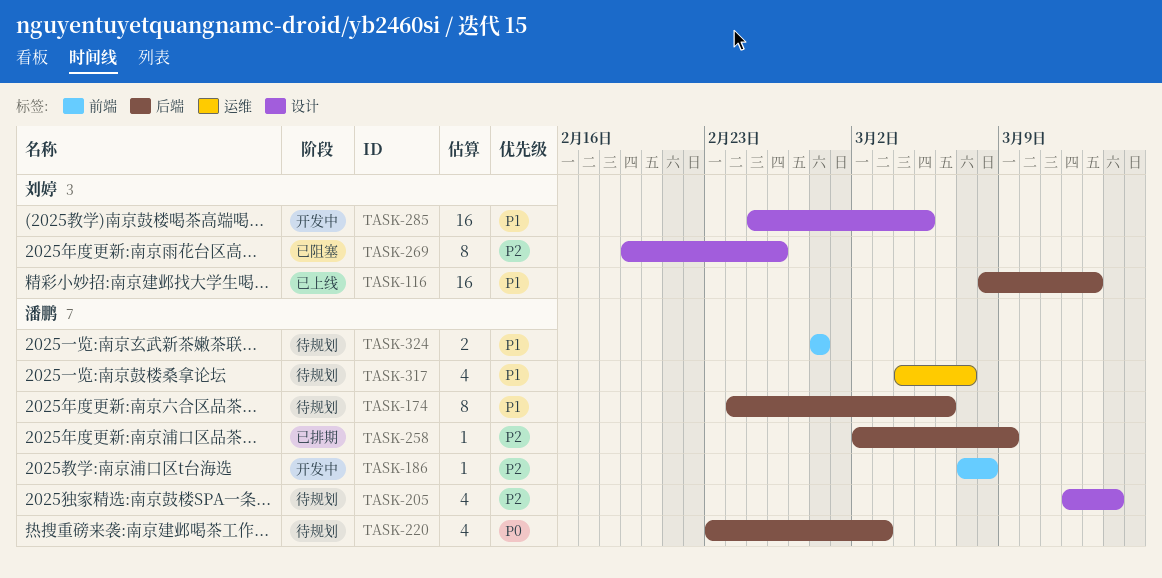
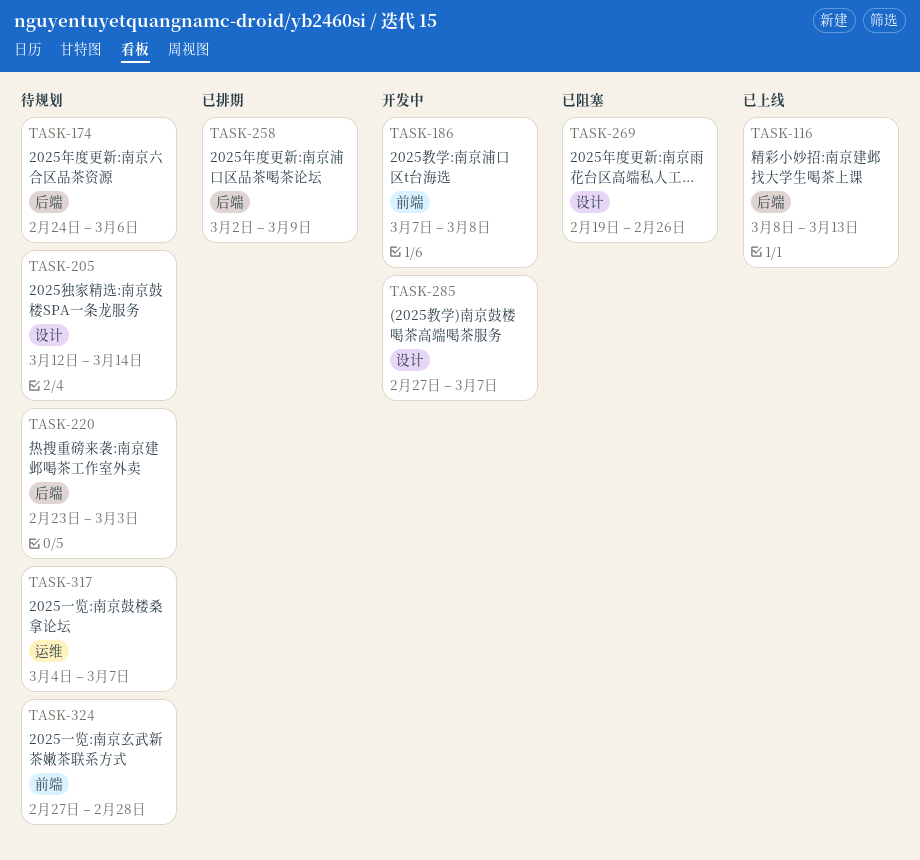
TASK-285, start: Feb 25 -> Feb 27
TASK-285, due: Mar 5 -> Mar 7
TASK-324, start: Feb 28 -> Feb 27

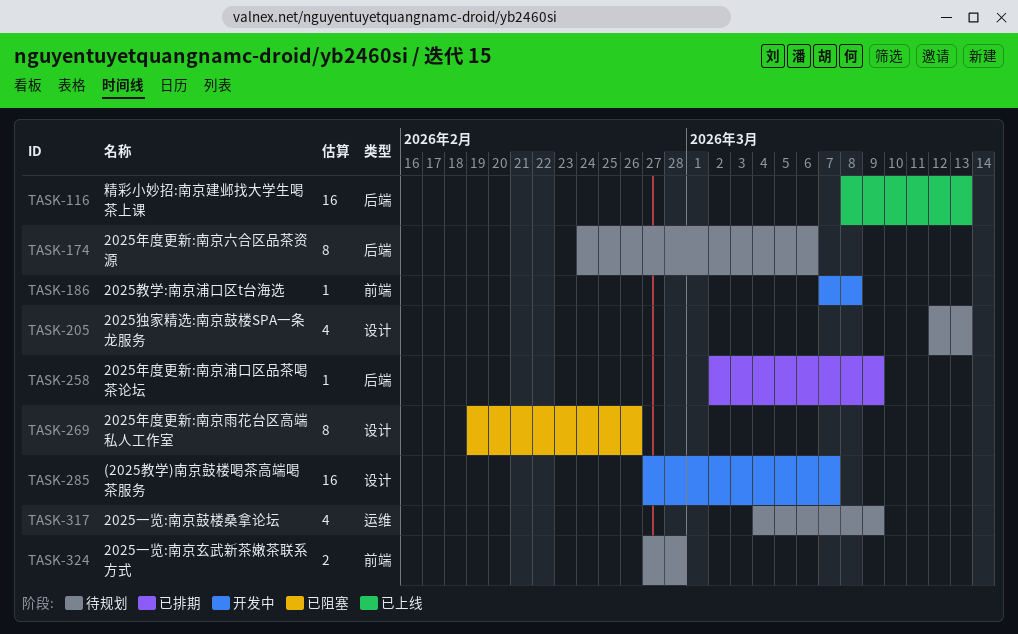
TASK-205, due: Mar 14 -> Mar 13
TASK-220: present -> none
TASK-317, due: Mar 7 -> Mar 9

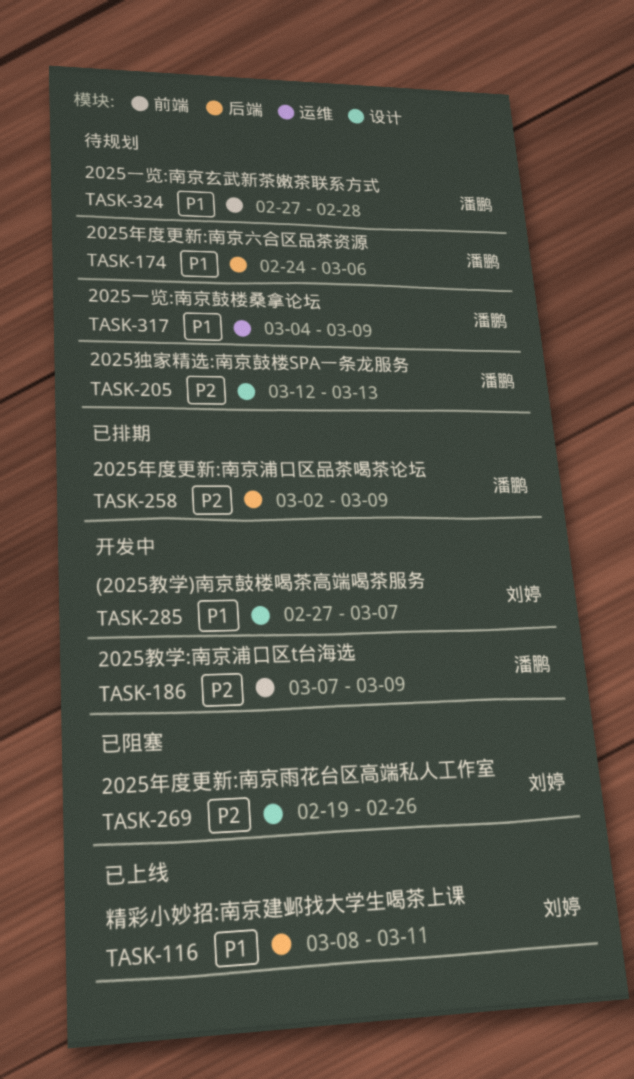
TASK-116, due: Mar 13 -> Mar 11
TASK-186, due: Mar 8 -> Mar 9

